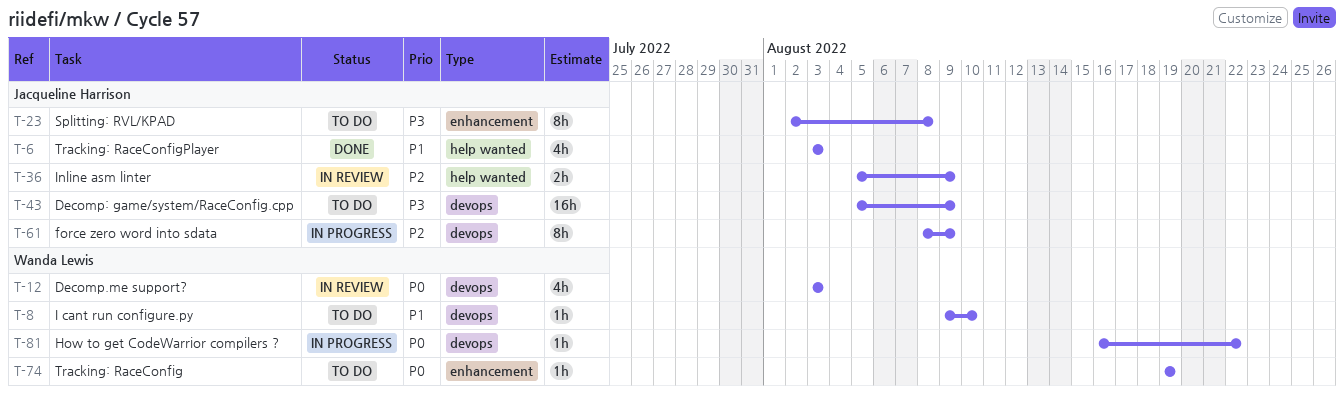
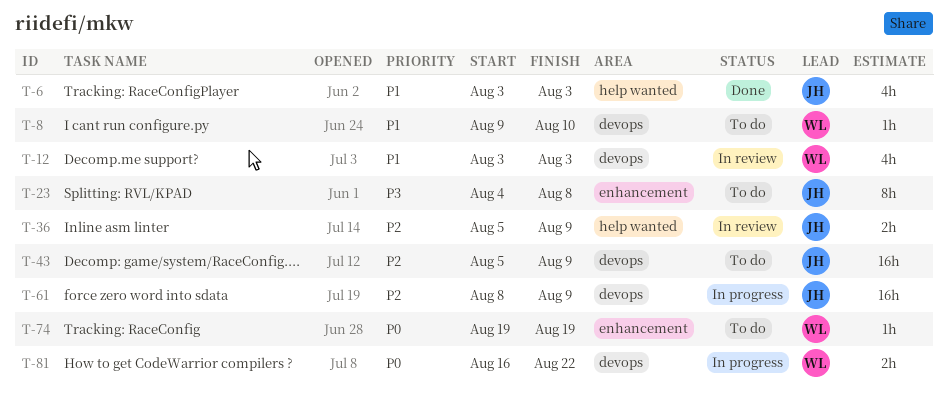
T-12, priority: P0 -> P1
T-23, start: Aug 2 -> Aug 4
T-43, priority: P3 -> P2
T-61, estimate: 8h -> 16h
T-81, estimate: 1h -> 2h

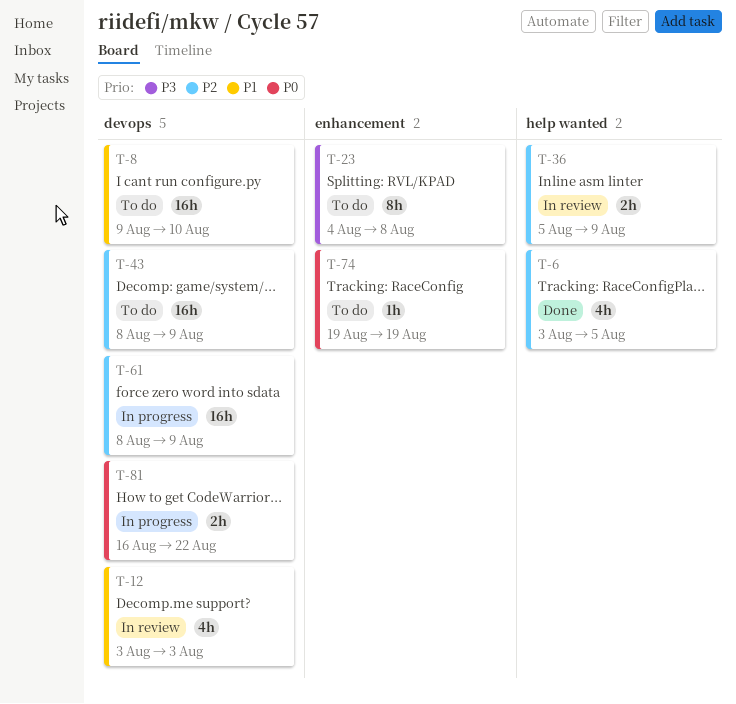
T-6, priority: P1 -> P2
T-6, due: Aug 3 -> Aug 5
T-8, estimate: 1h -> 16h
T-43, start: Aug 5 -> Aug 8

